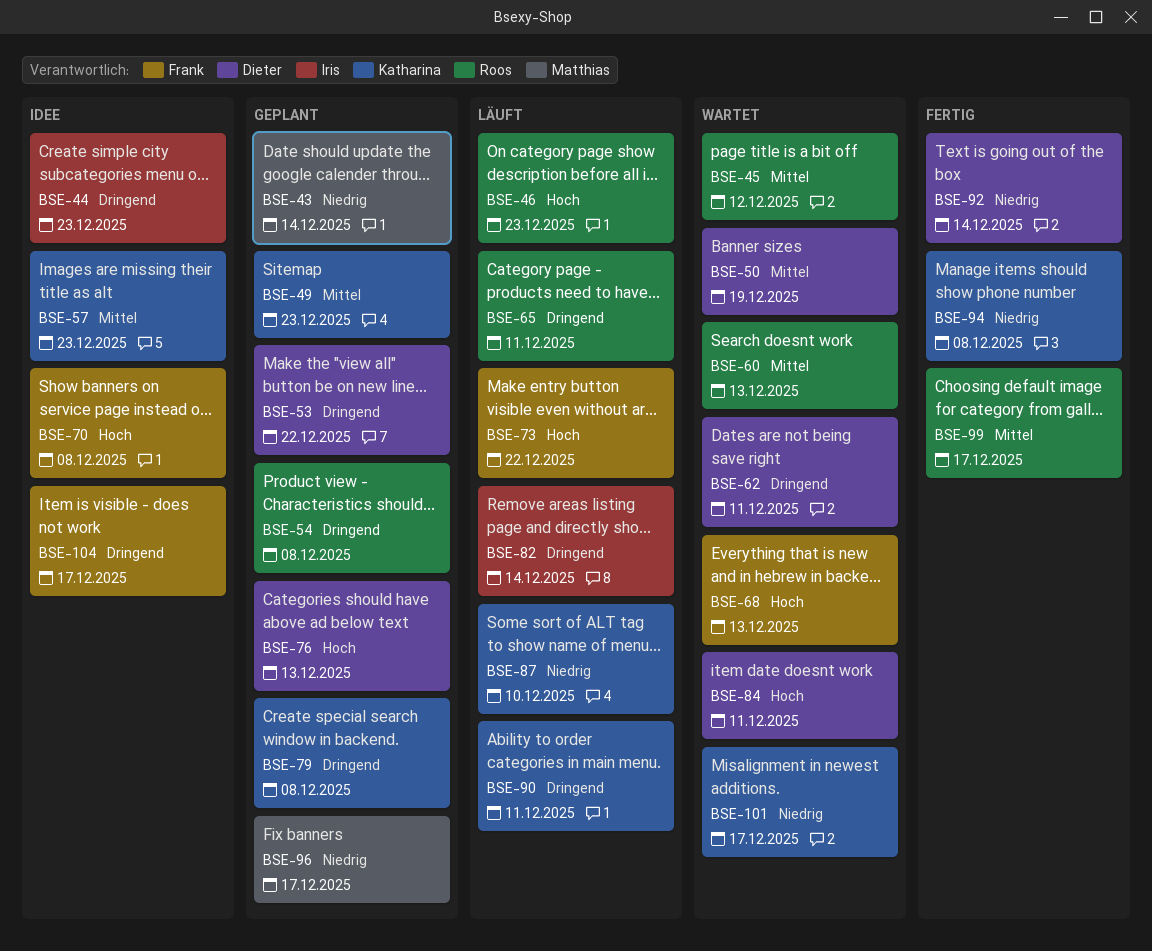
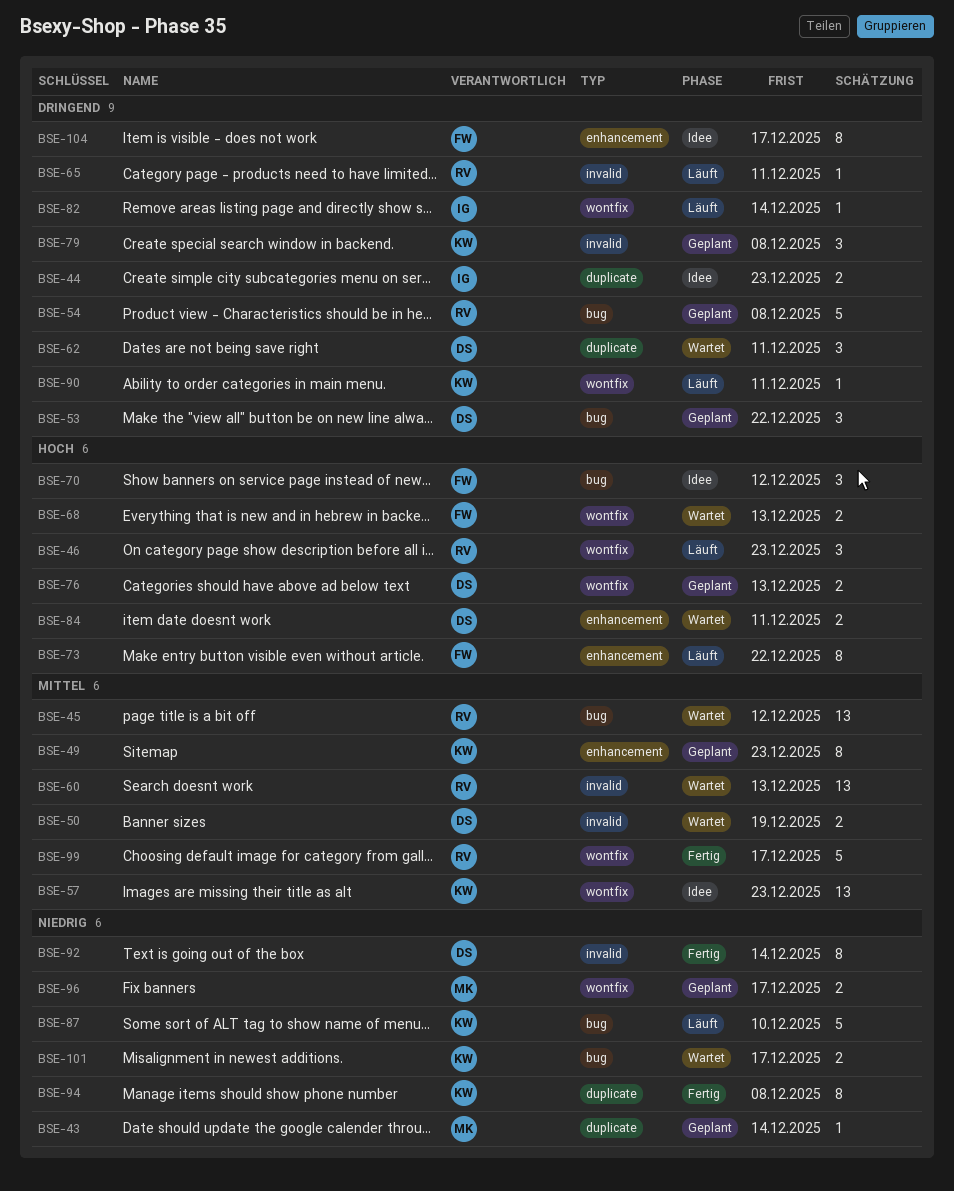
BSE-70, due: Dec 8 -> Dec 12

